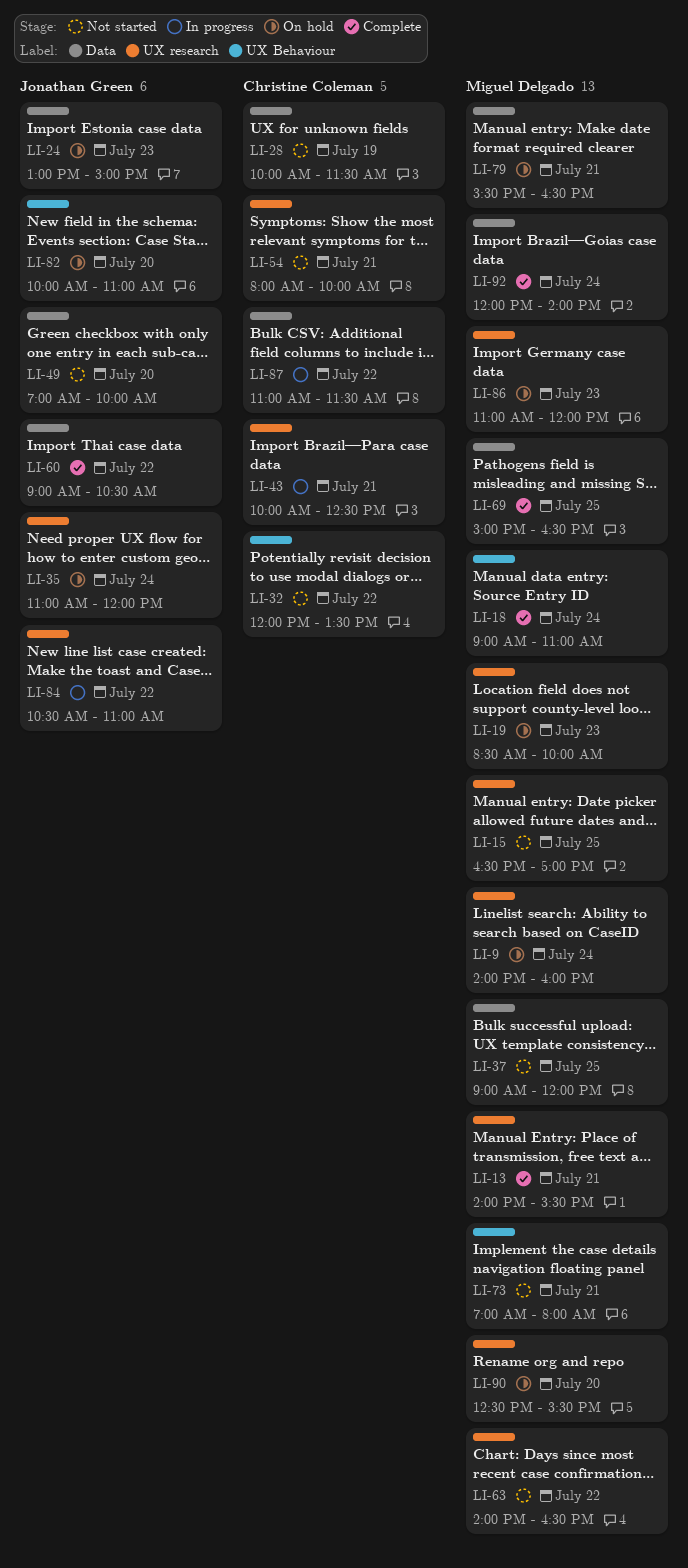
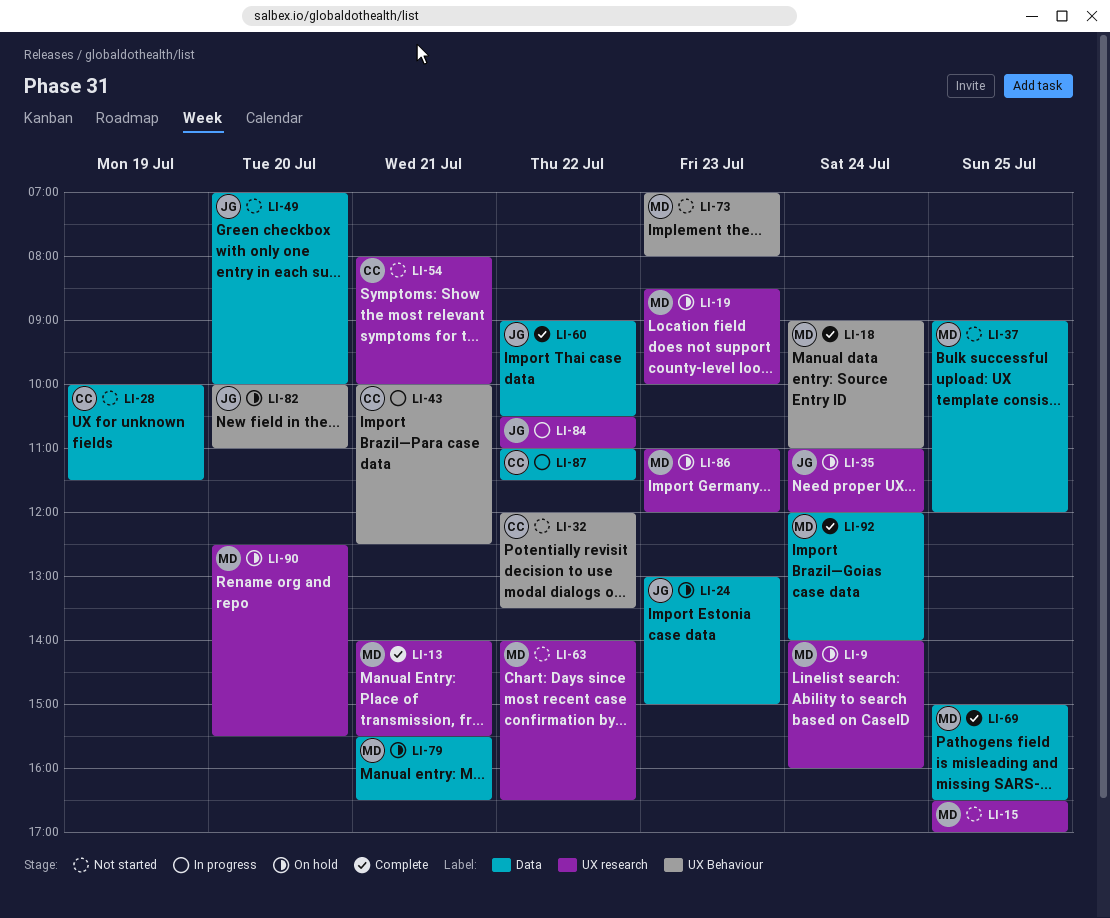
LI-43, label: UX research -> UX Behaviour
LI-73, day: Jul 21 -> Jul 23

